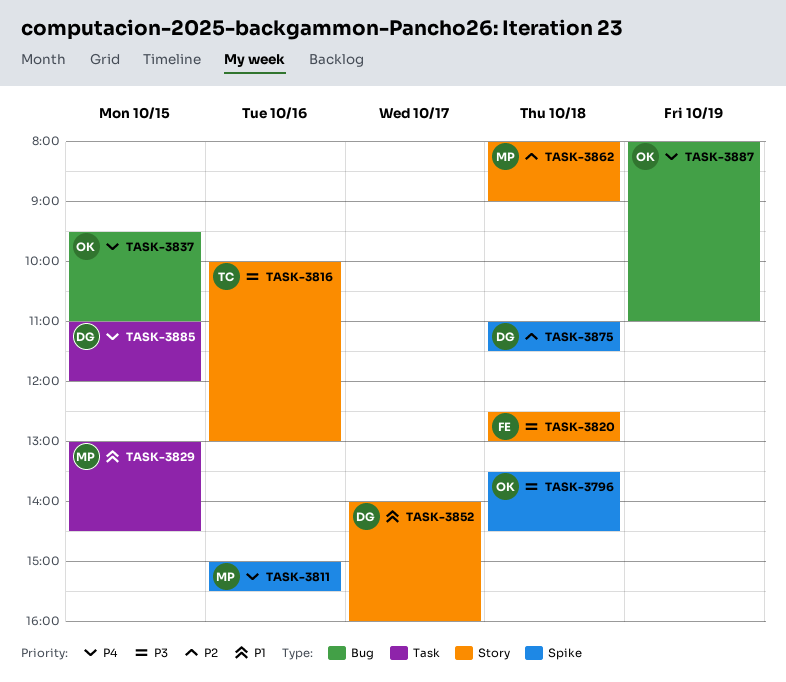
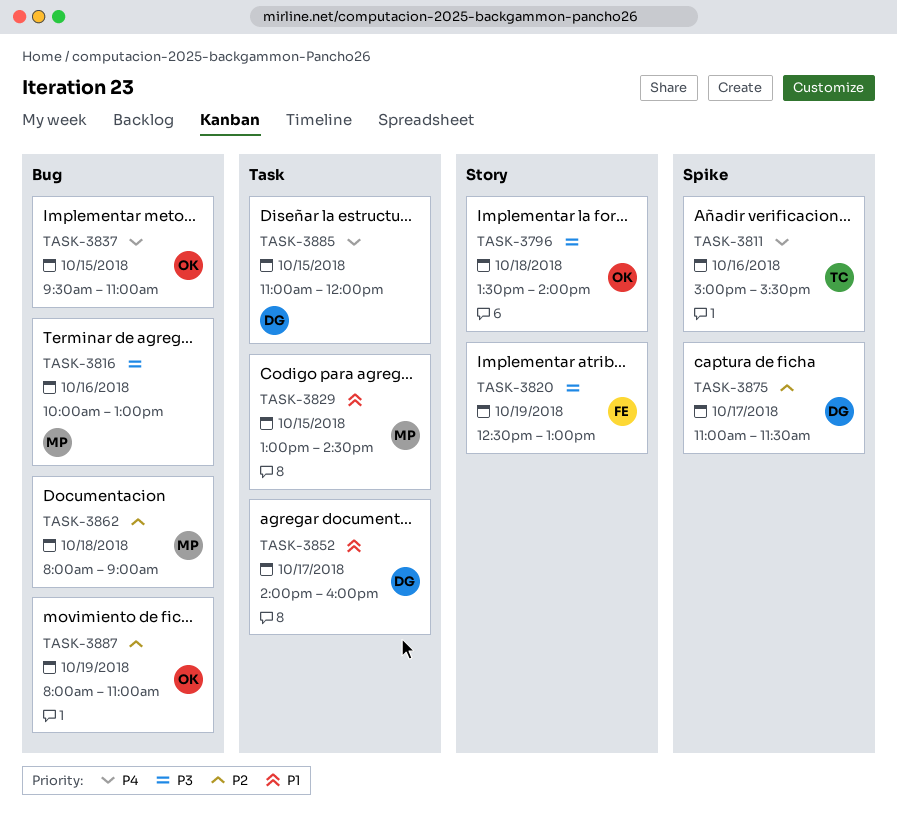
TASK-3796, label: Spike -> Story
TASK-3796, ends: 14:30 -> 14:00
TASK-3811, owner: MP -> TC
TASK-3816, owner: TC -> MP
TASK-3816, label: Story -> Bug
TASK-3820, day: Oct 18 -> Oct 19
TASK-3852, label: Story -> Task
TASK-3862, label: Story -> Bug
TASK-3875, day: Oct 18 -> Oct 17
TASK-3887, priority: P4 -> P2

